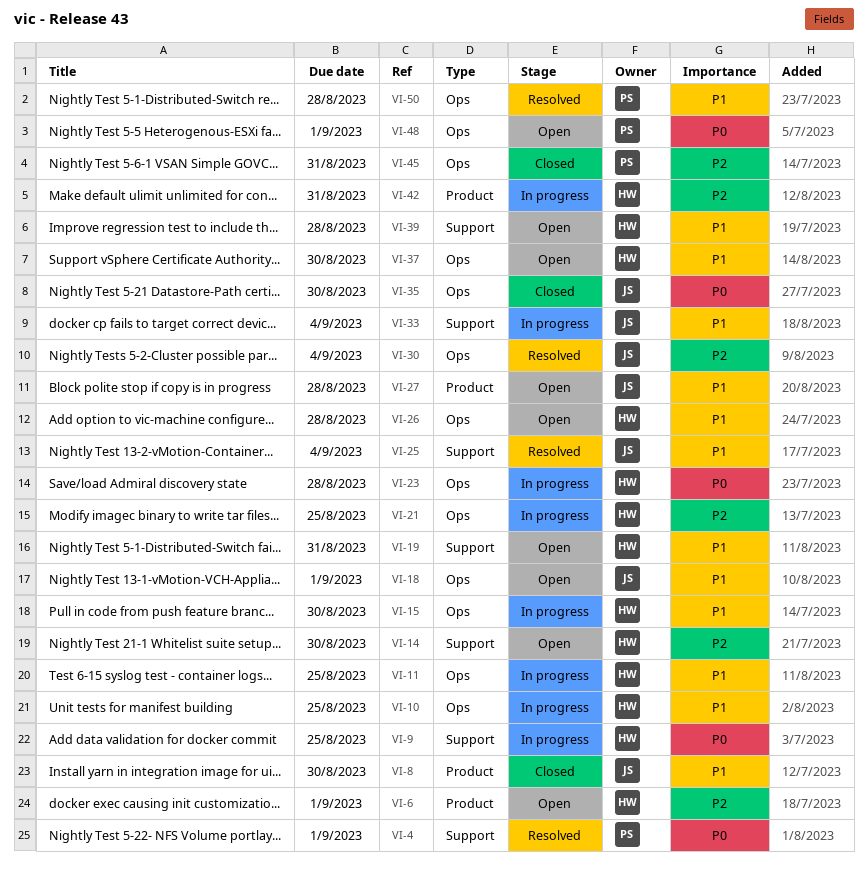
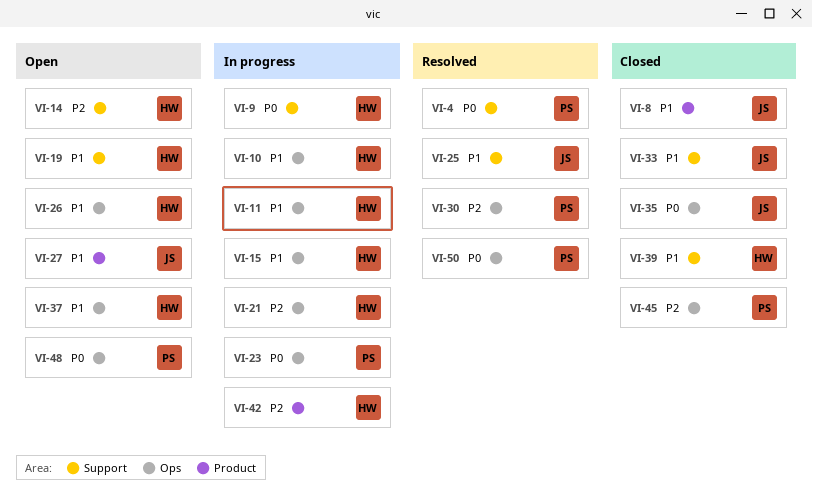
VI-6: present -> none
VI-18: present -> none
VI-23, owner: HW -> PS
VI-30, owner: JS -> PS
VI-33, status: In progress -> Closed
VI-39, status: Open -> Closed
VI-50, priority: P1 -> P0

